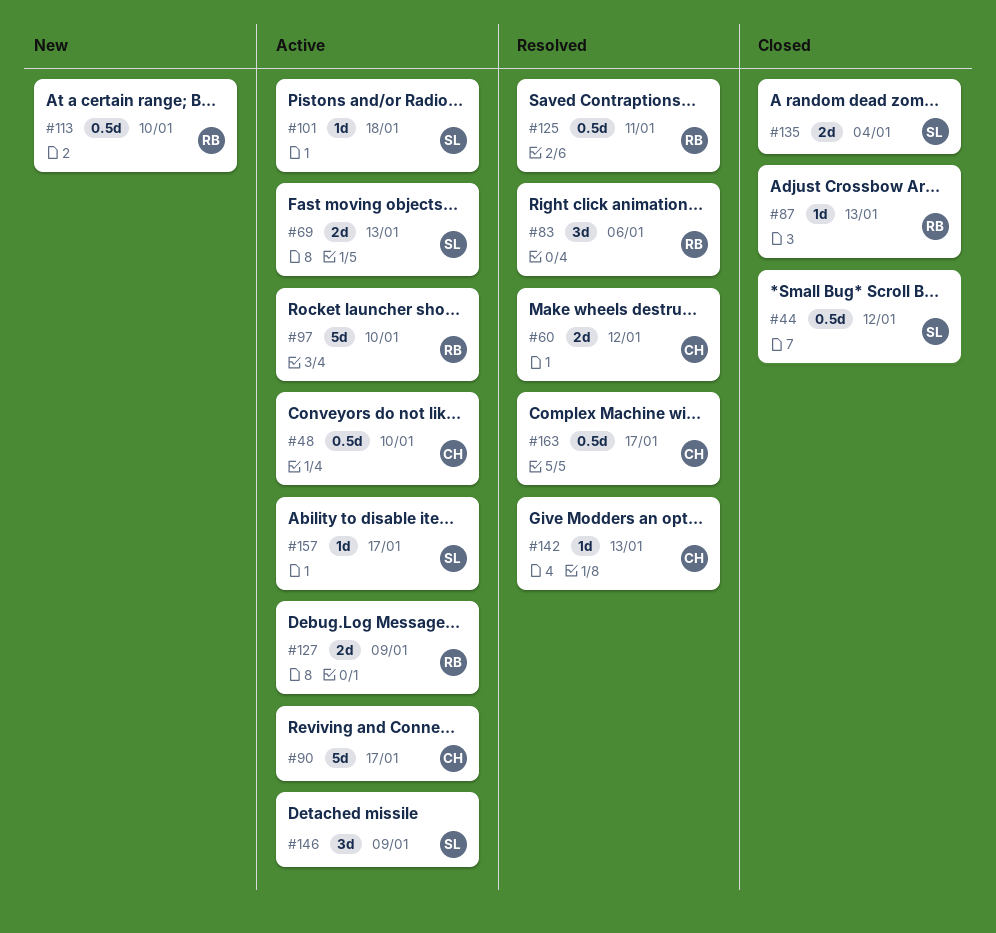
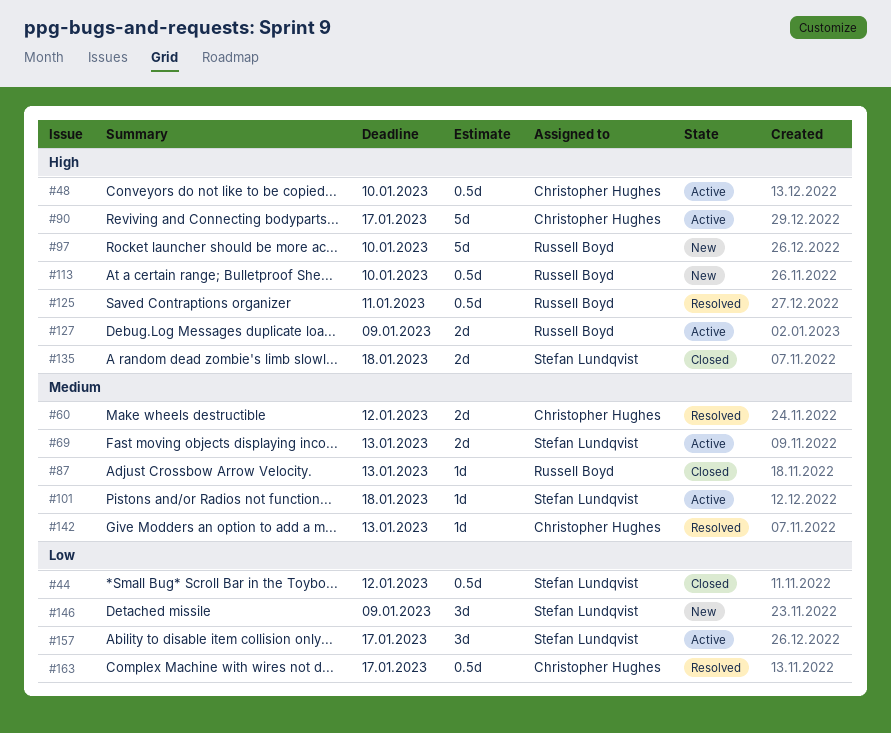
#83: present -> none
#97, status: Active -> New
#135, due: Jan 4 -> Jan 18
#146, status: Active -> New
#157, estimate: 1d -> 3d

